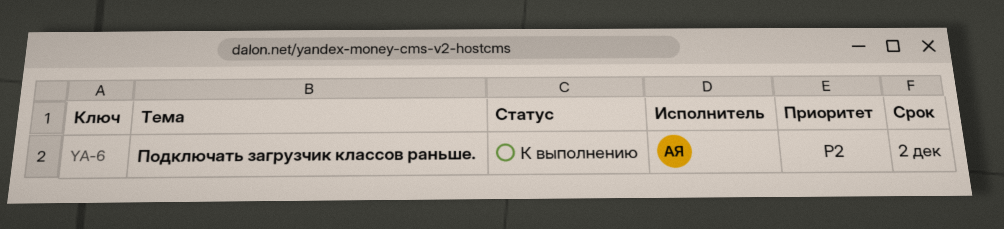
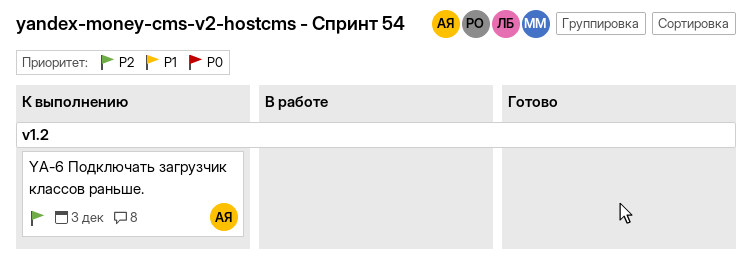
YA-6, due: Dec 2 -> Dec 3

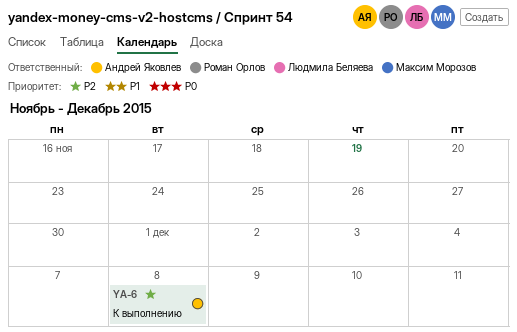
YA-6, due: Dec 3 -> Dec 8

